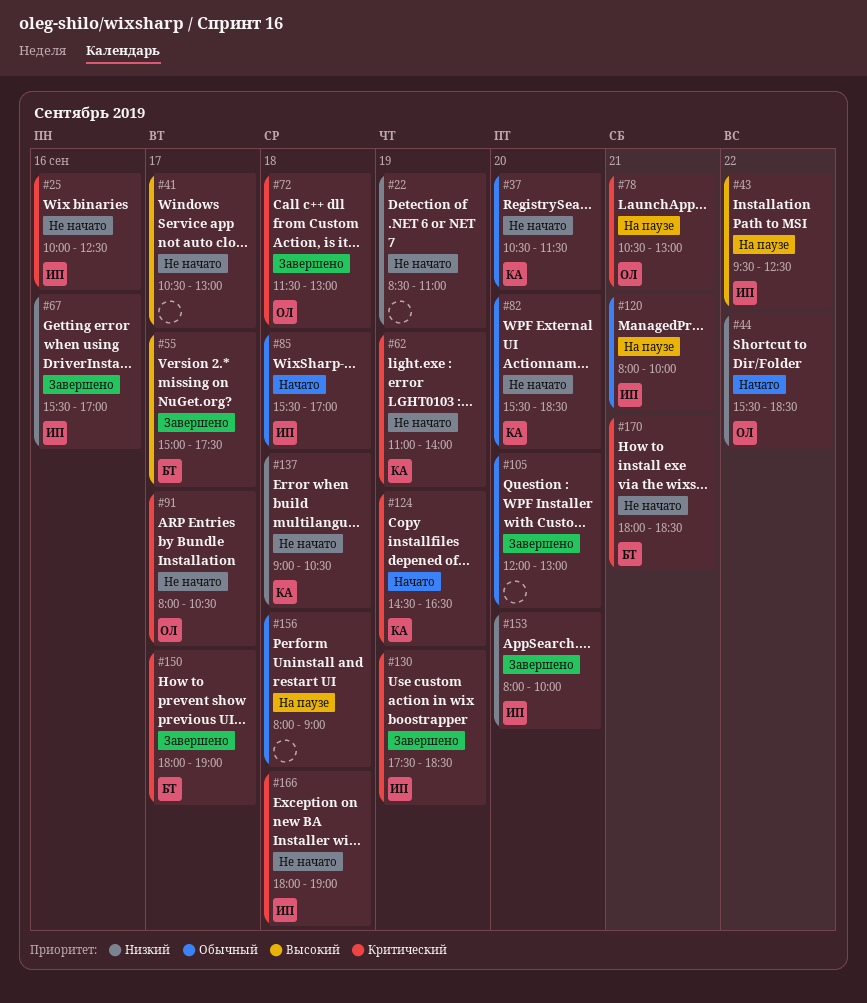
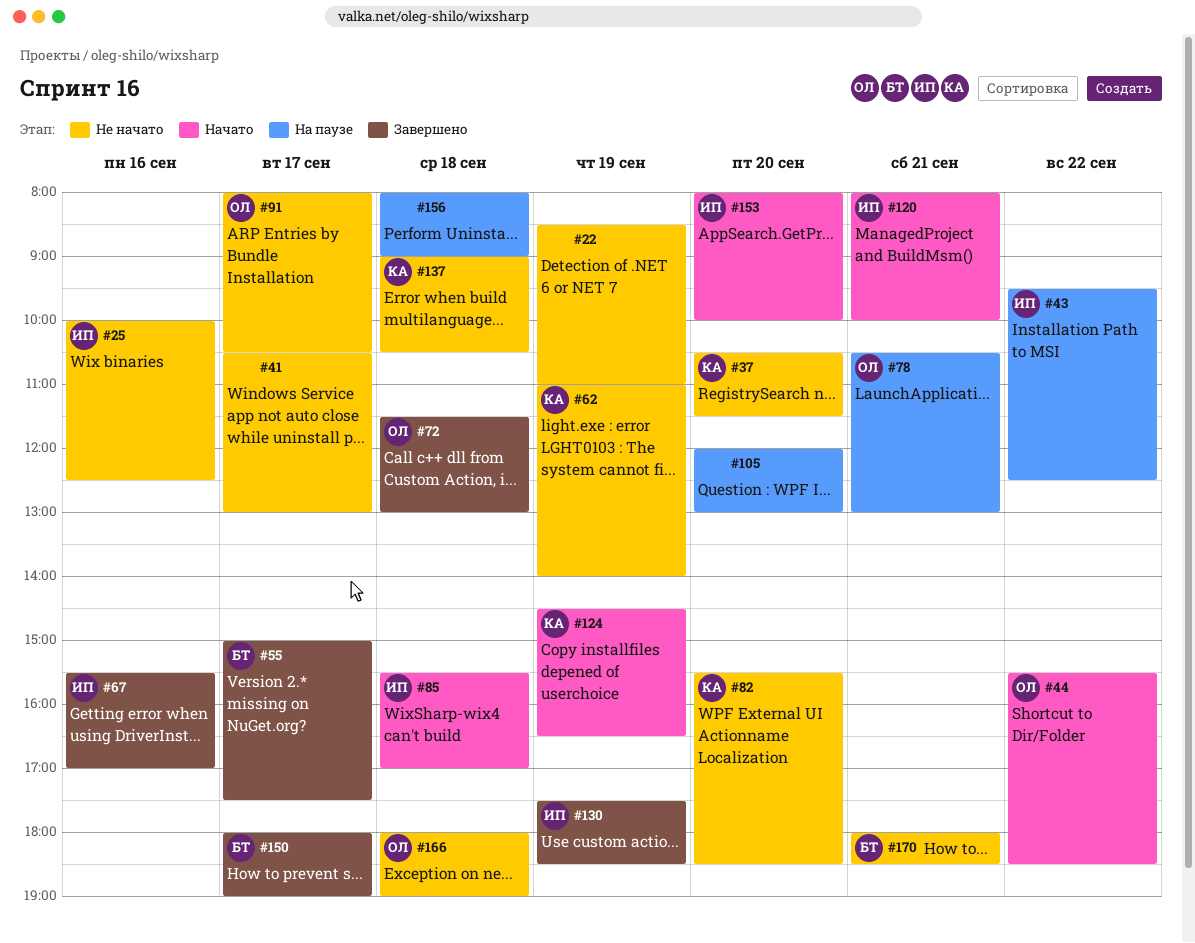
#105, status: Завершено -> На паузе
#120, status: На паузе -> Начато
#153, status: Завершено -> Начато
#166, owner: ИП -> ОЛ

